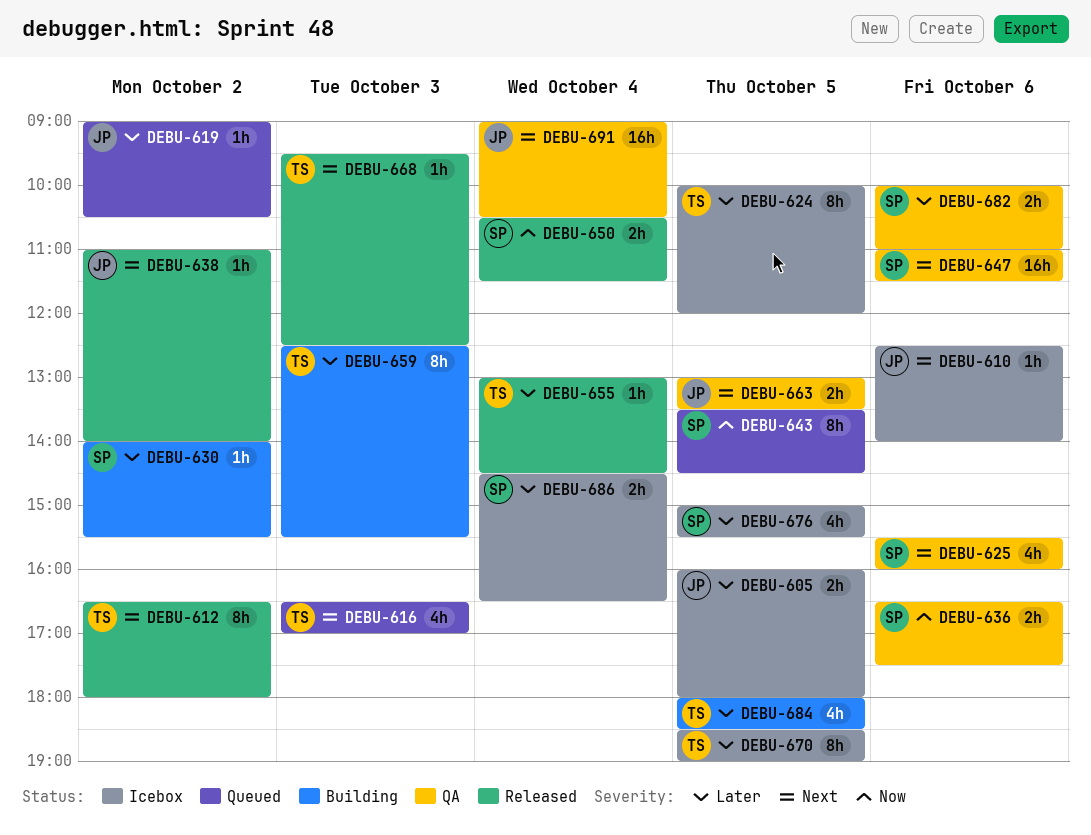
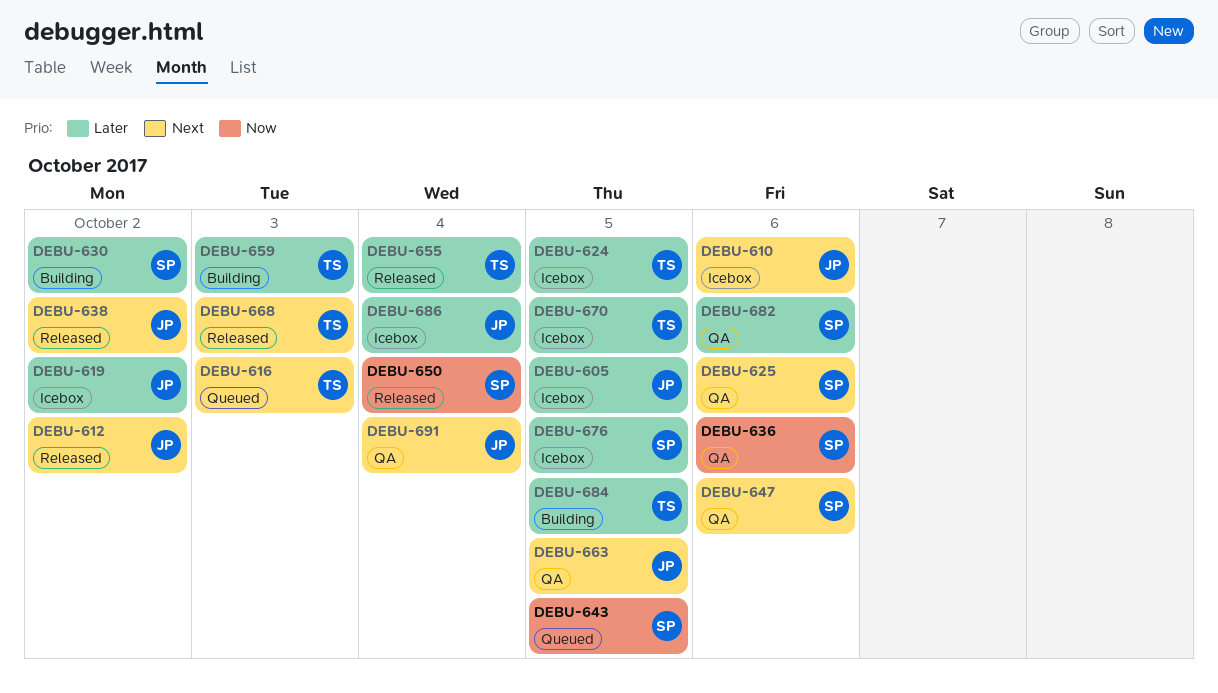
DEBU-612, owner: TS -> JP
DEBU-619, status: Queued -> Icebox
DEBU-686, owner: SP -> JP

